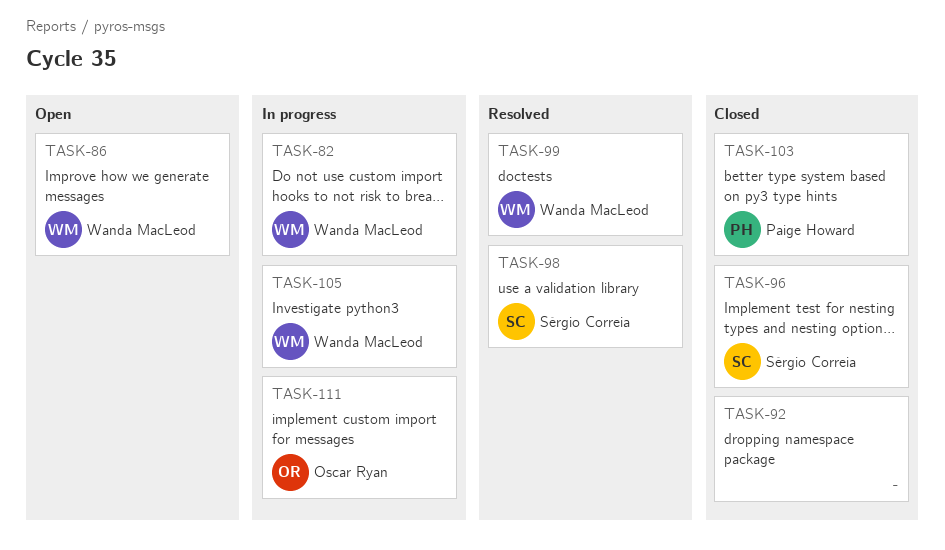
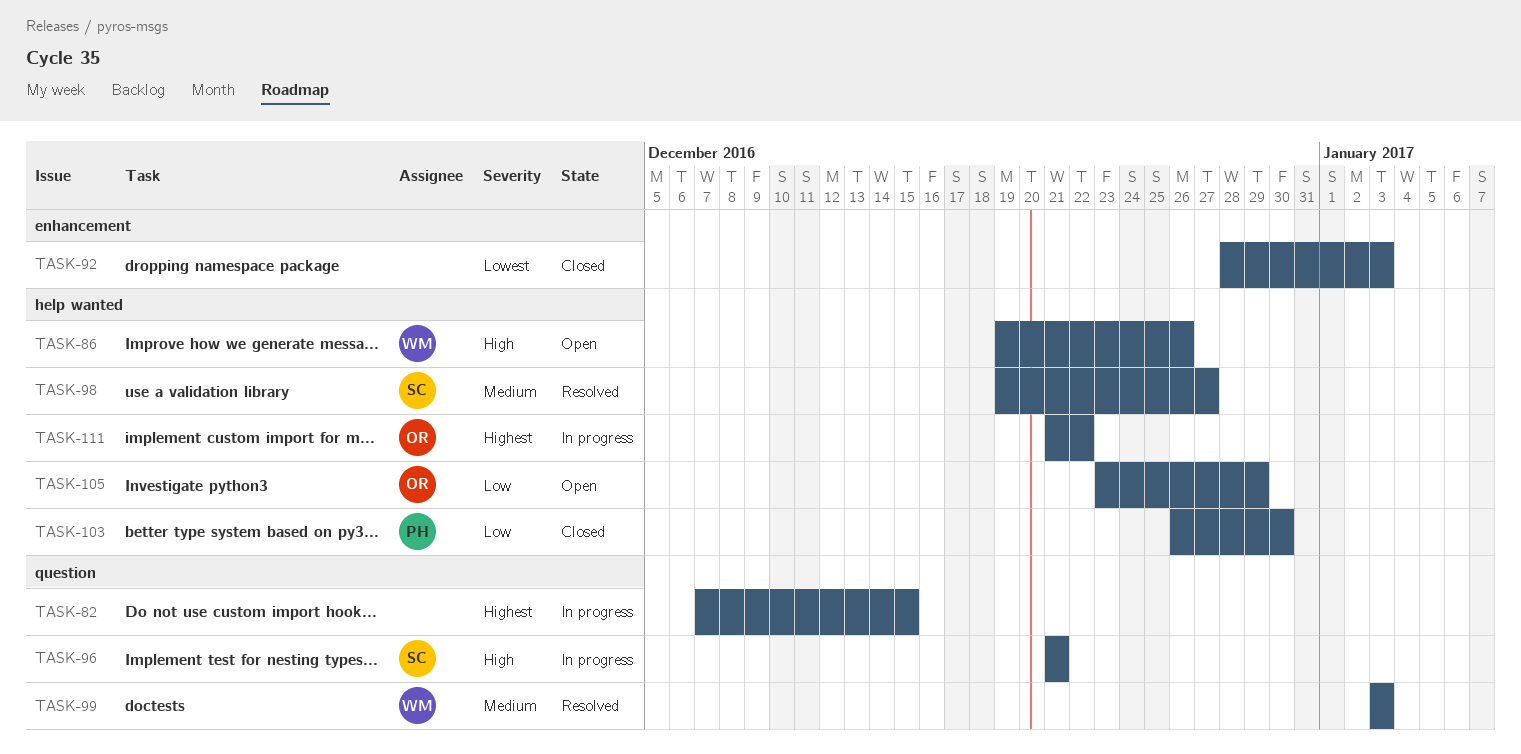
TASK-82, owner: Wanda MacLeod -> none
TASK-96, status: Closed -> In progress
TASK-105, status: In progress -> Open
TASK-105, owner: Wanda MacLeod -> Oscar Ryan

